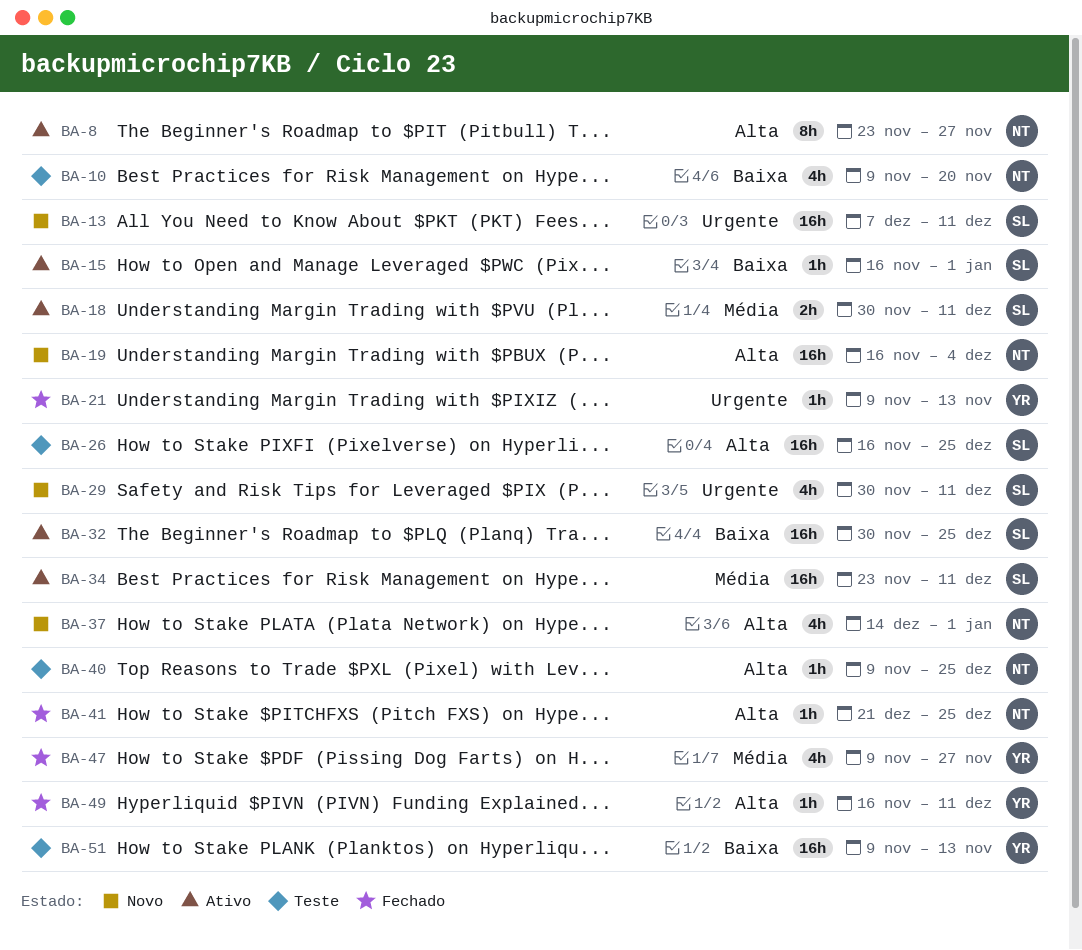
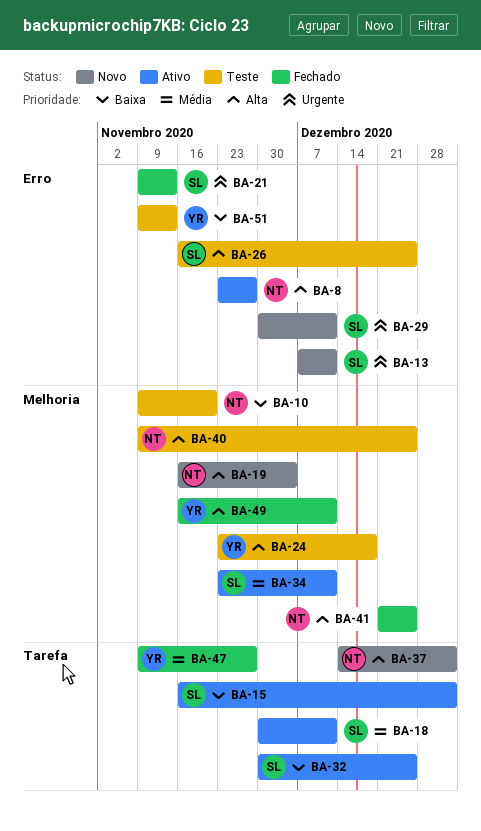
BA-21, owner: YR -> SL
BA-24: none -> present

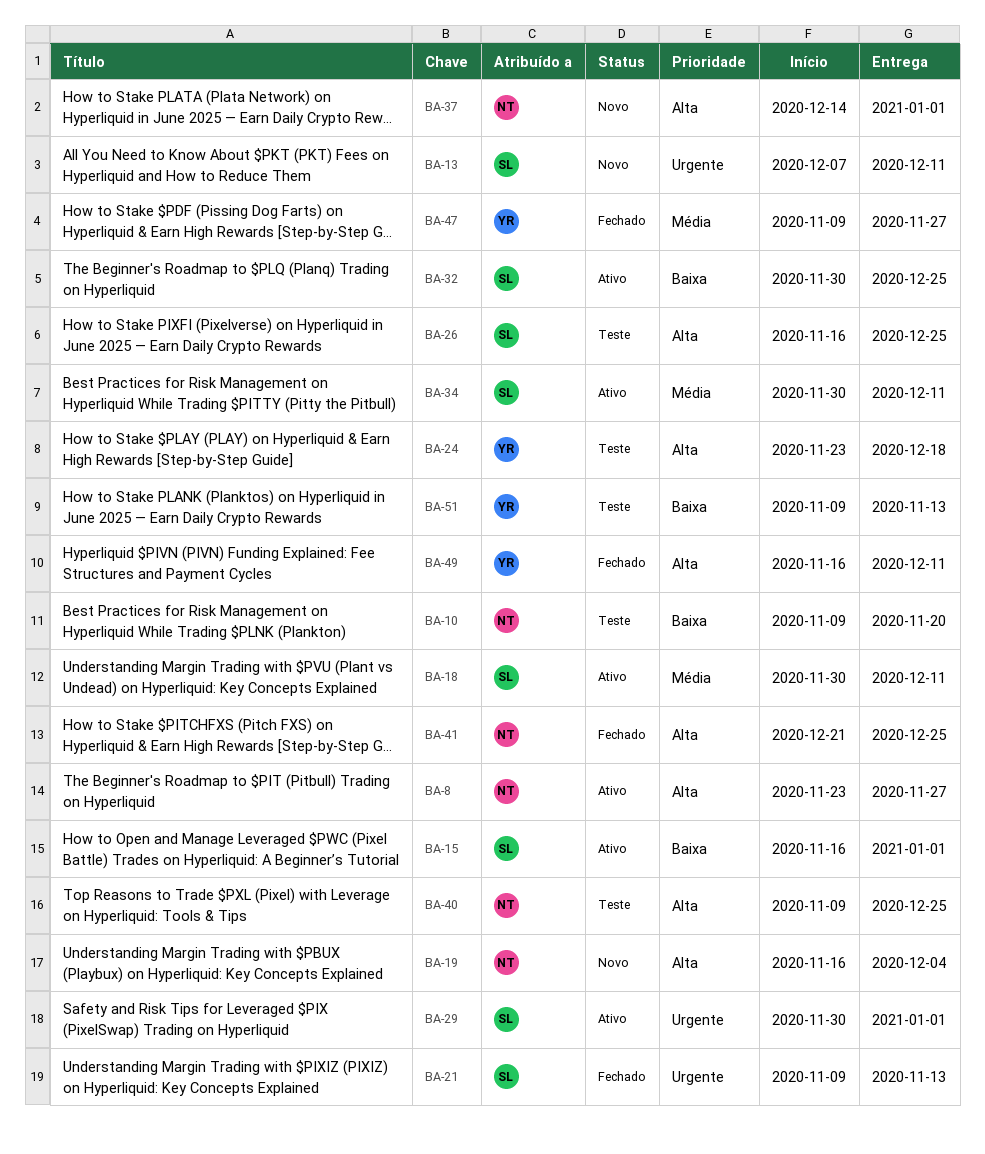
BA-29, status: Novo -> Ativo
BA-29, due: Dec 11 -> Jan 1
BA-34, start: Nov 23 -> Nov 30

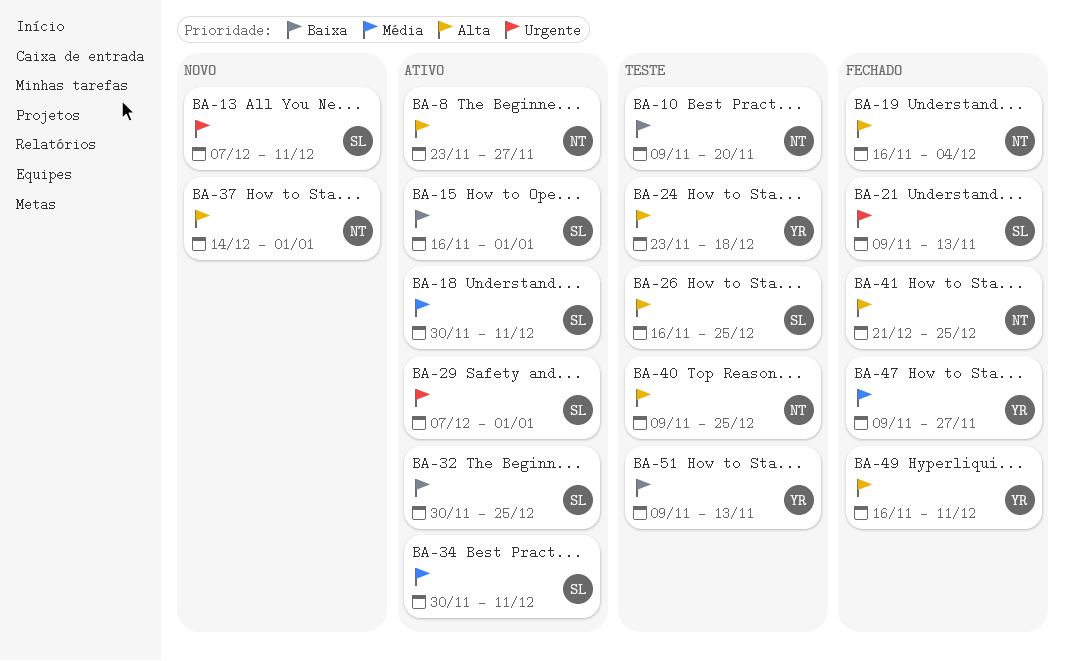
BA-19, status: Novo -> Fechado
BA-29, start: Nov 30 -> Dec 7

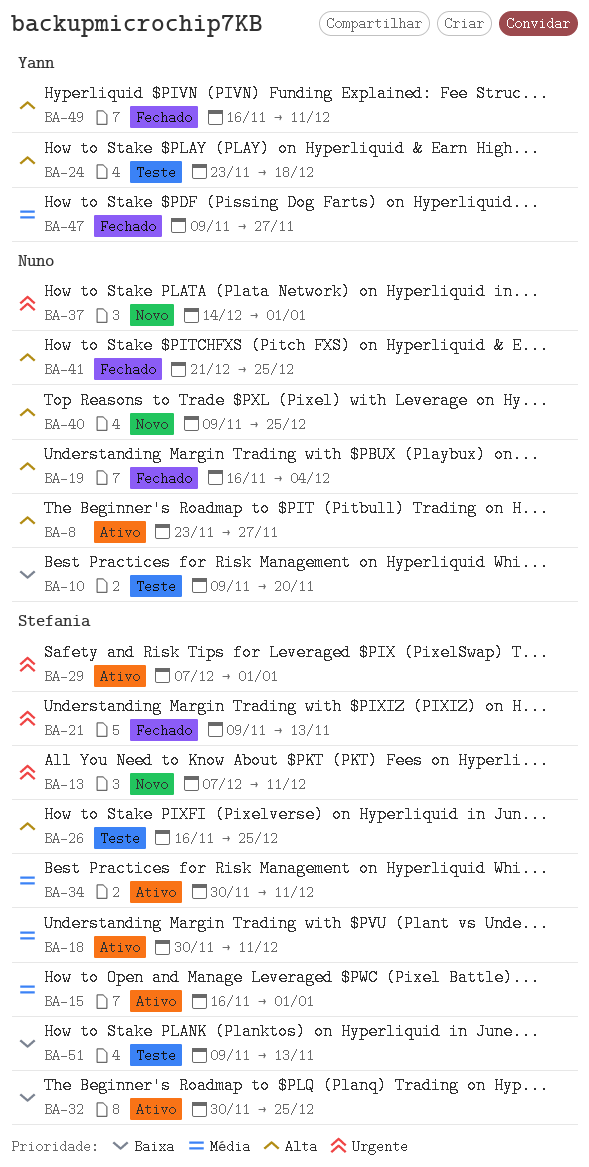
BA-15, priority: Baixa -> Média
BA-37, priority: Alta -> Urgente
BA-40, status: Teste -> Novo
BA-51, owner: Yann -> Stefania

